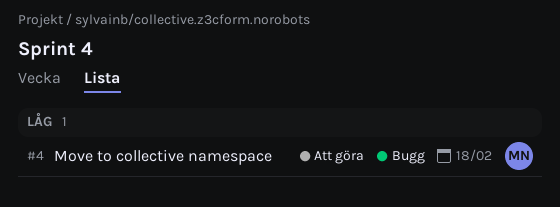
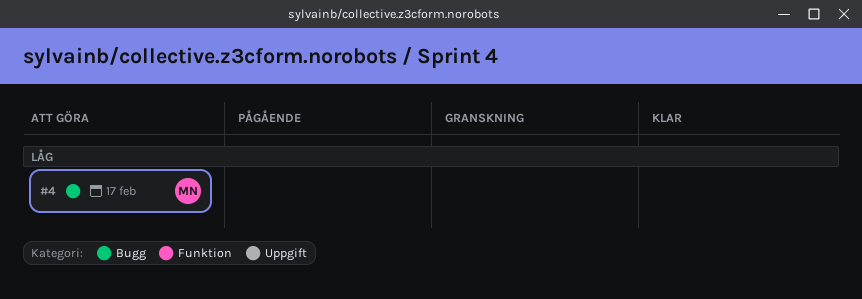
#4, due: Feb 18 -> Feb 17

